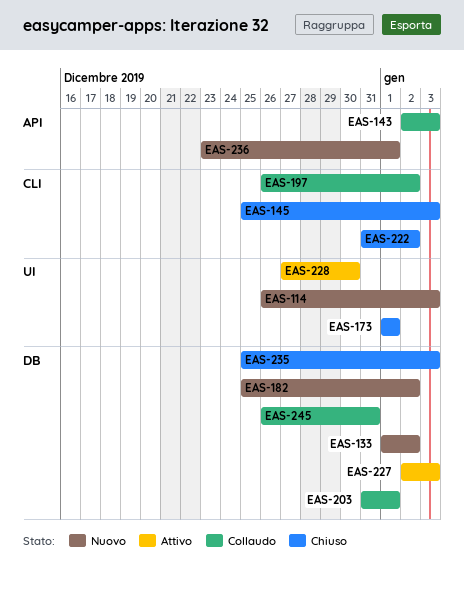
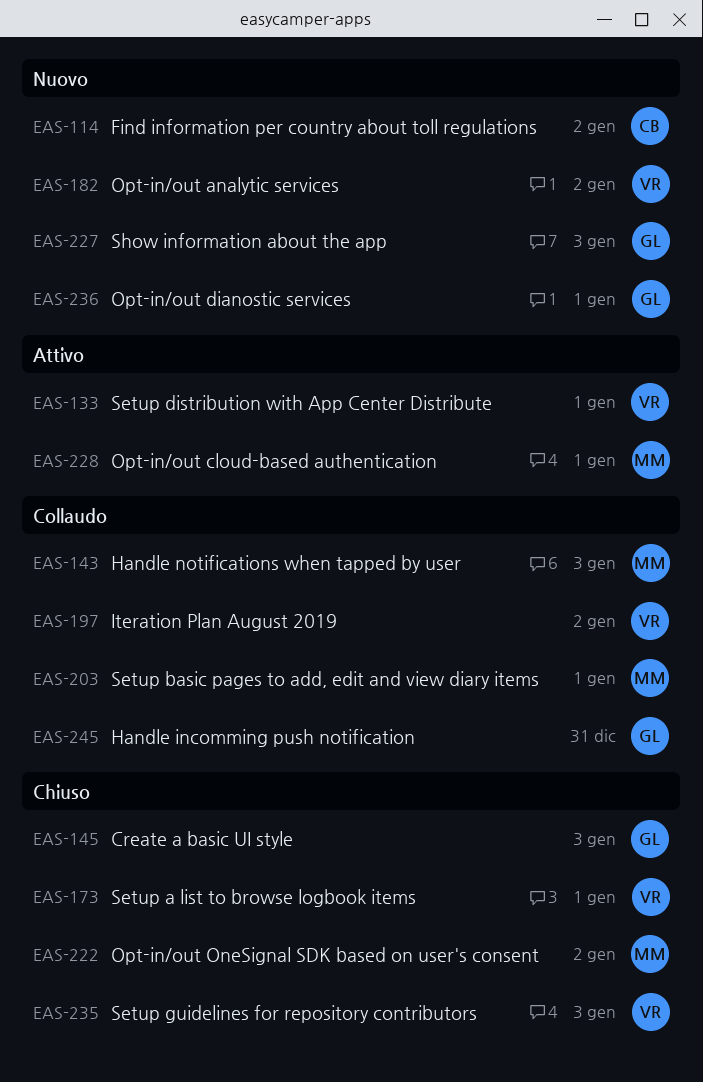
EAS-114, due: Jan 3 -> Jan 2
EAS-133, status: Nuovo -> Attivo
EAS-133, due: Jan 2 -> Jan 1
EAS-227, status: Attivo -> Nuovo
EAS-228, due: Dec 30 -> Jan 1

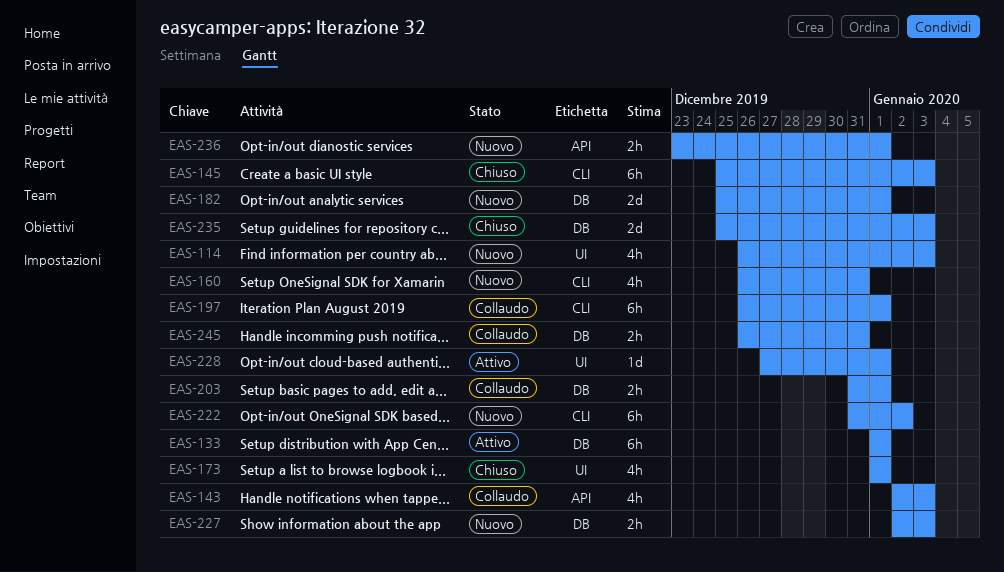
EAS-114, due: Jan 2 -> Jan 3
EAS-160: none -> present
EAS-182, due: Jan 2 -> Jan 1
EAS-197, due: Jan 2 -> Jan 1
EAS-222, status: Chiuso -> Nuovo

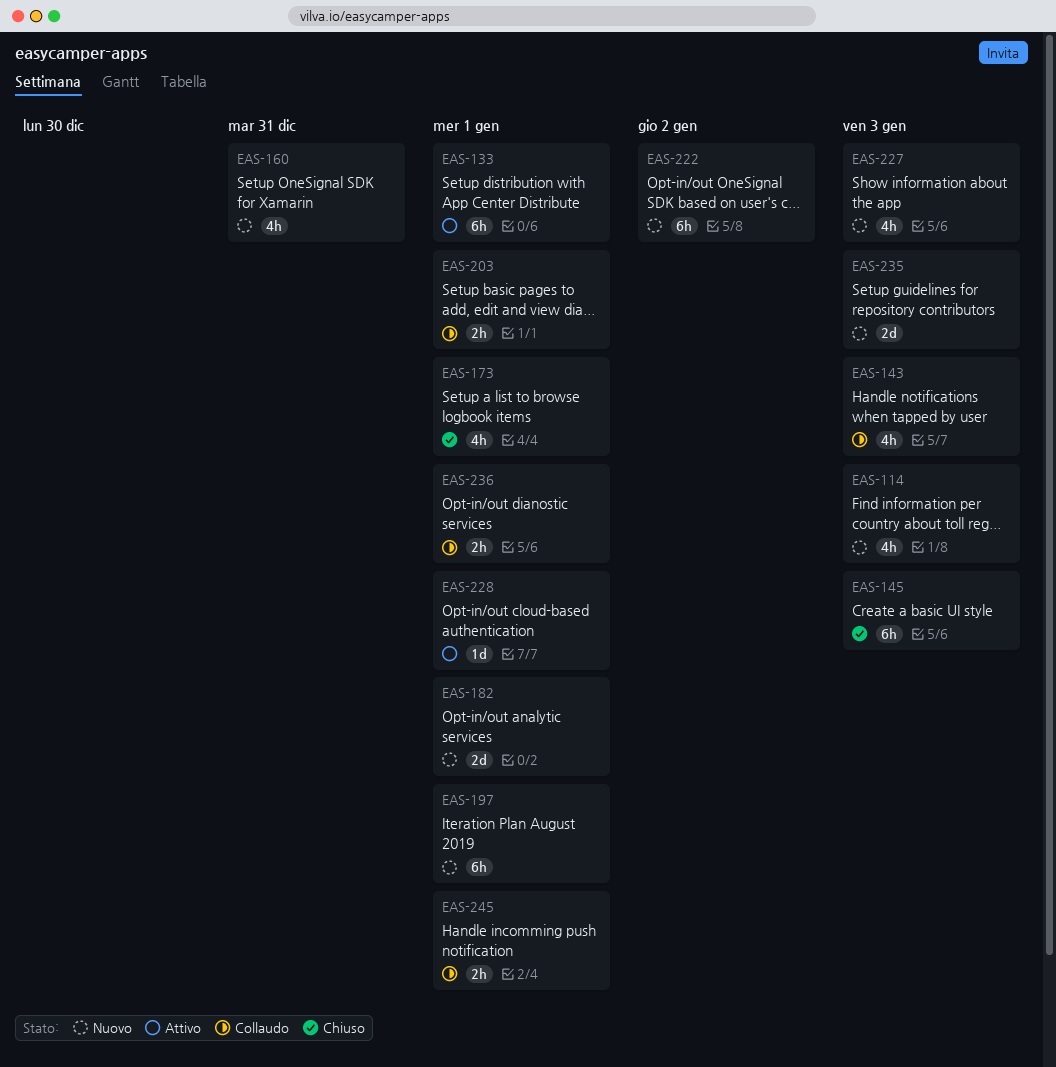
EAS-197, status: Collaudo -> Nuovo
EAS-227, estimate: 2h -> 4h
EAS-235, status: Chiuso -> Nuovo
EAS-236, status: Nuovo -> Collaudo
EAS-245, due: Dec 31 -> Jan 1

